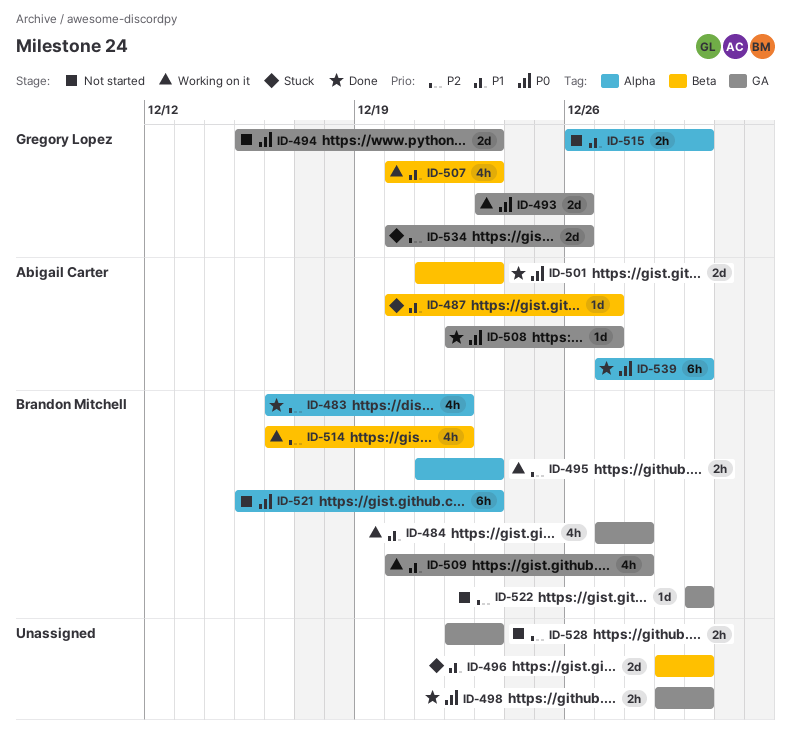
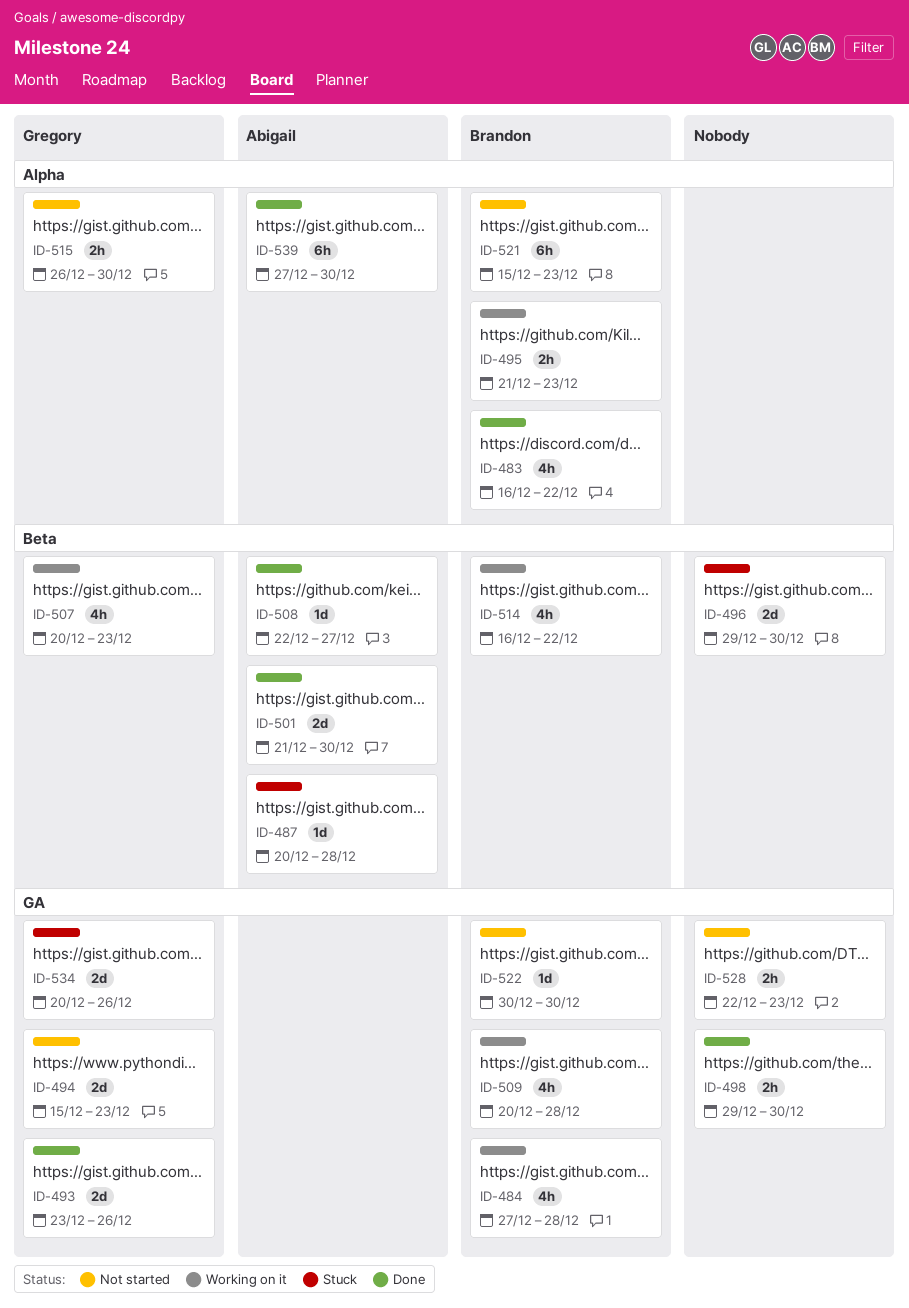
ID-487, due: Dec 27 -> Dec 28
ID-493, status: Working on it -> Done
ID-501, due: Dec 23 -> Dec 30
ID-508, label: GA -> Beta

